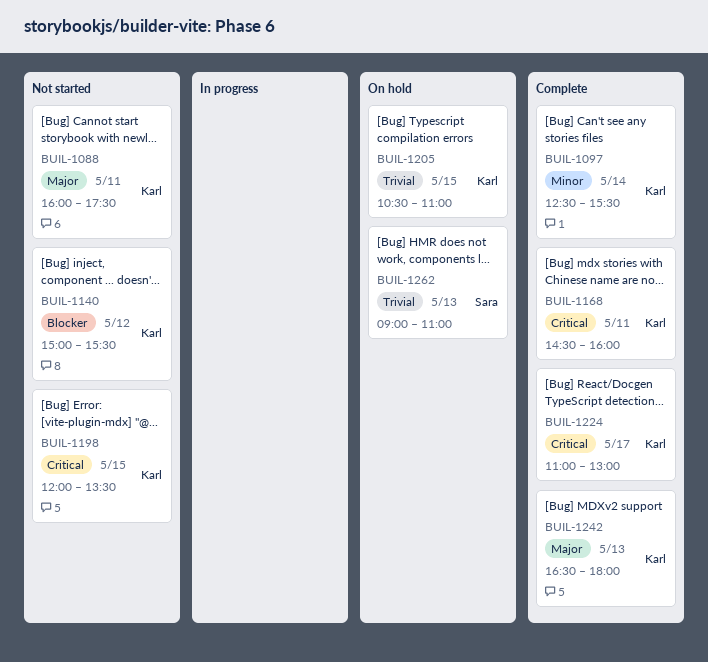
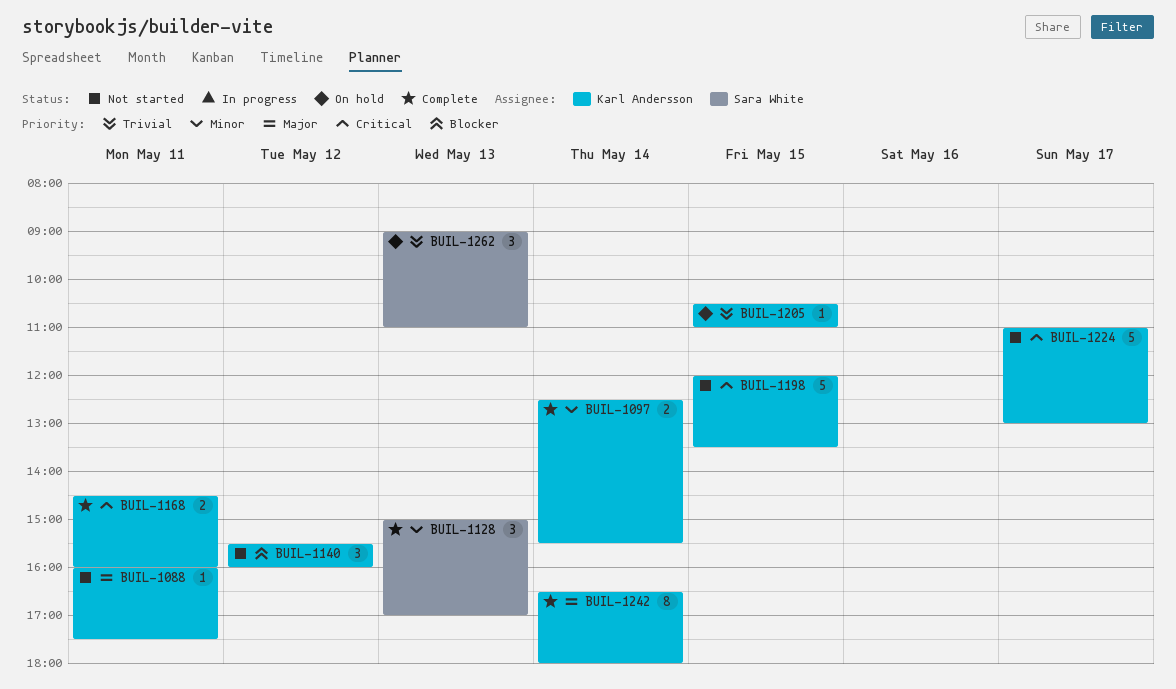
BUIL-1128: none -> present
BUIL-1140, begins: 15:00 -> 15:30
BUIL-1140, ends: 15:30 -> 16:00
BUIL-1224, status: Complete -> Not started
BUIL-1242, day: May 13 -> May 14

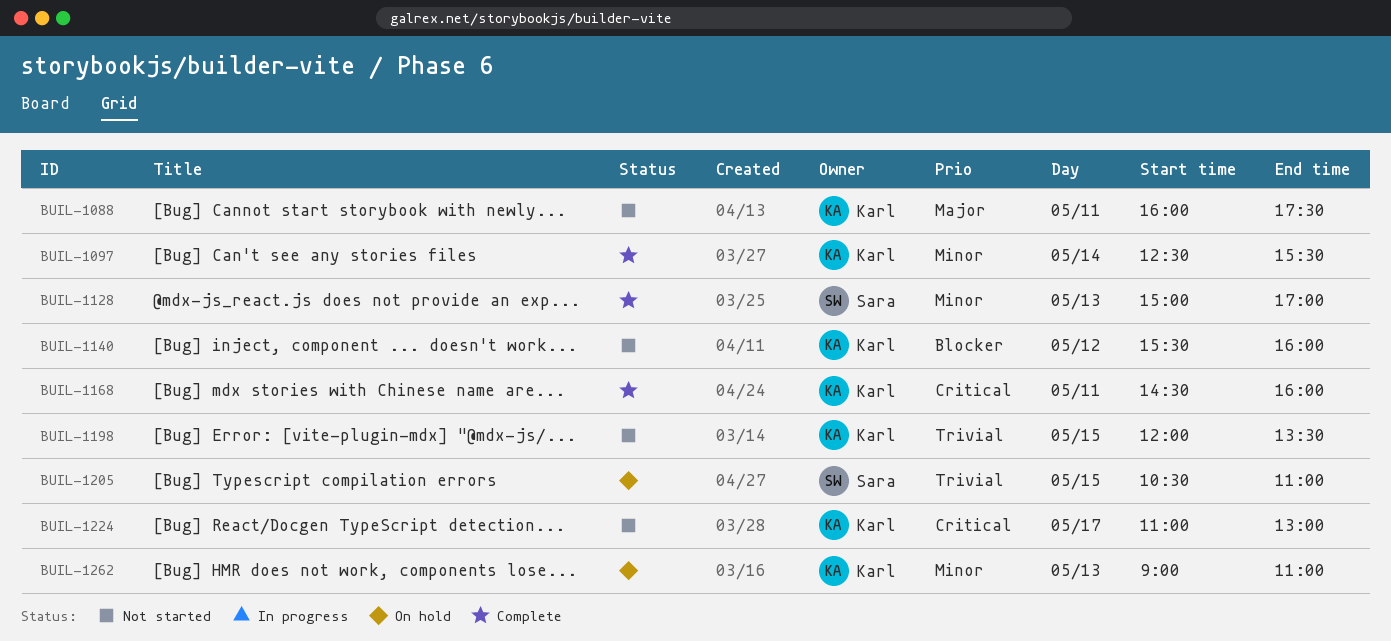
BUIL-1198, priority: Critical -> Trivial
BUIL-1205, owner: Karl Andersson -> Sara White
BUIL-1242: present -> none
BUIL-1262, owner: Sara White -> Karl Andersson
BUIL-1262, priority: Trivial -> Minor

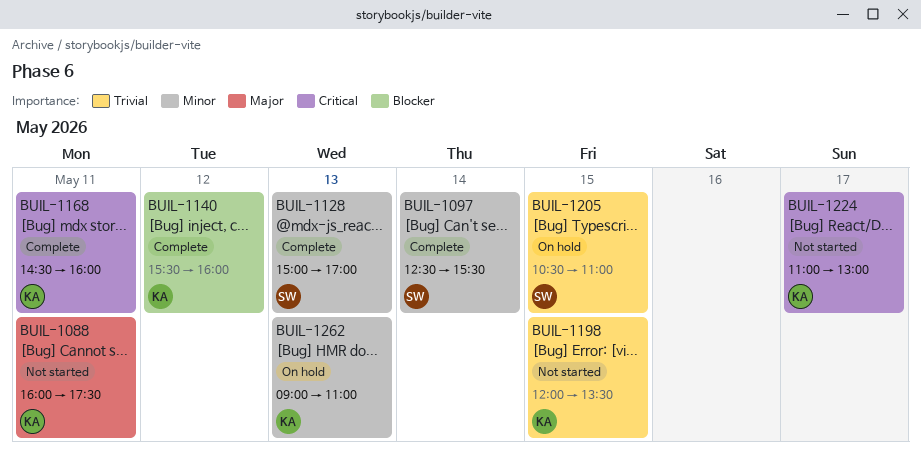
BUIL-1097, owner: Karl -> Sara
BUIL-1140, status: Not started -> Complete

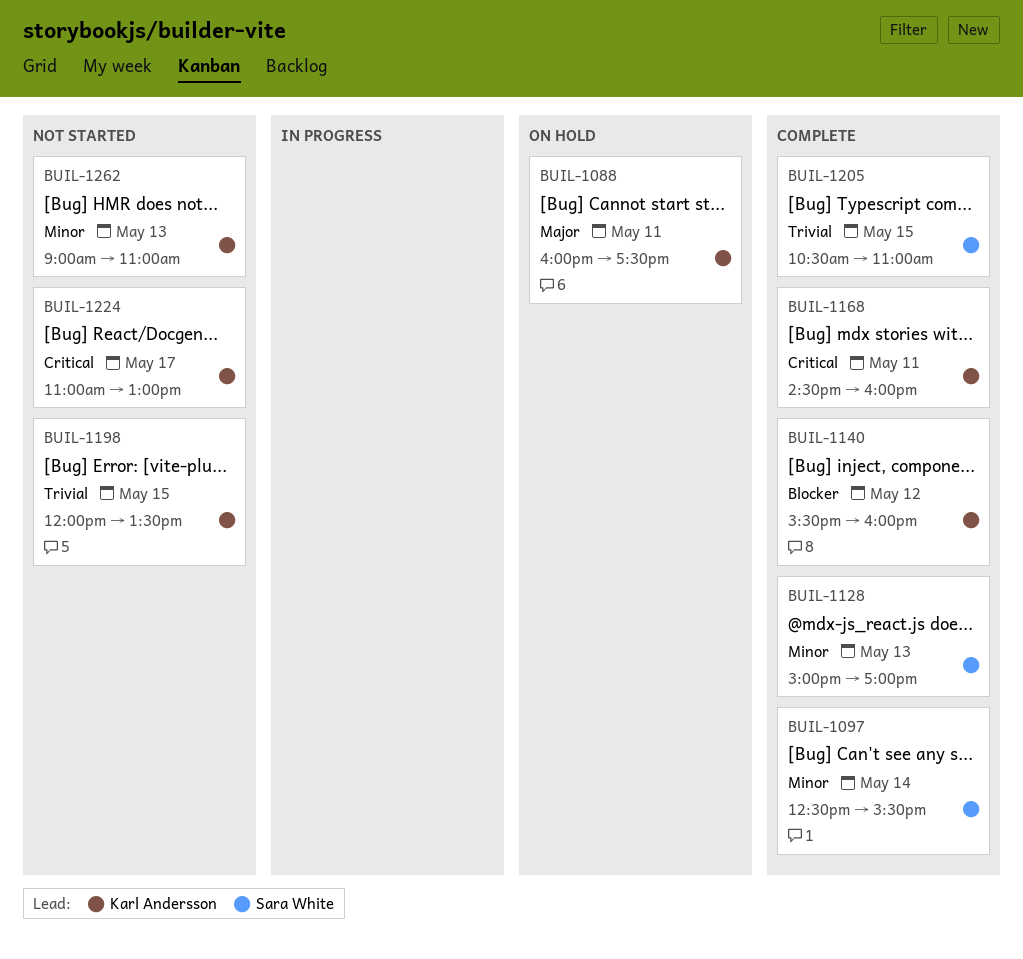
BUIL-1088, status: Not started -> On hold
BUIL-1205, status: On hold -> Complete
BUIL-1262, status: On hold -> Not started

